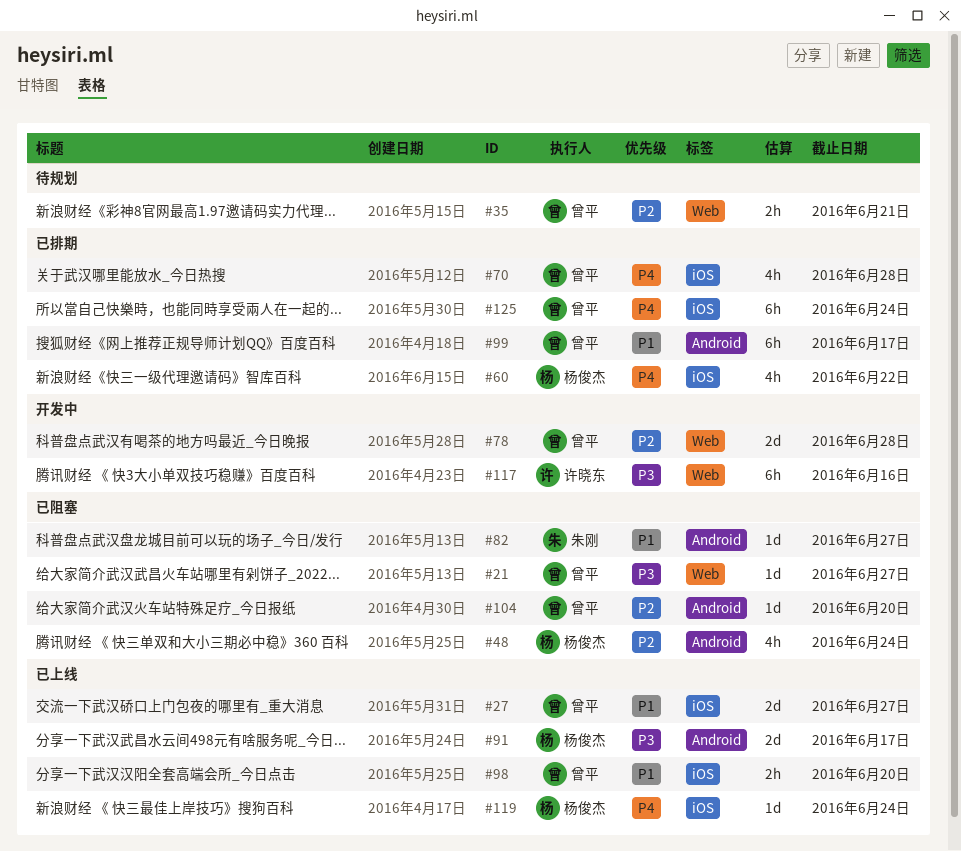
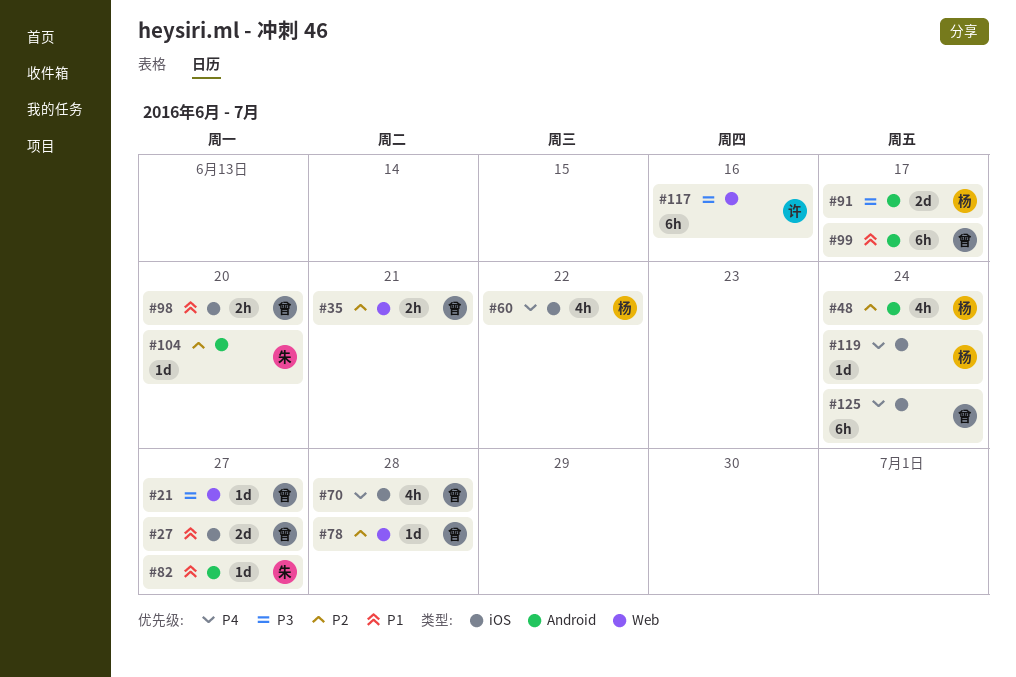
#78, estimate: 2d -> 1d
#104, owner: 曾平 -> 朱刚

